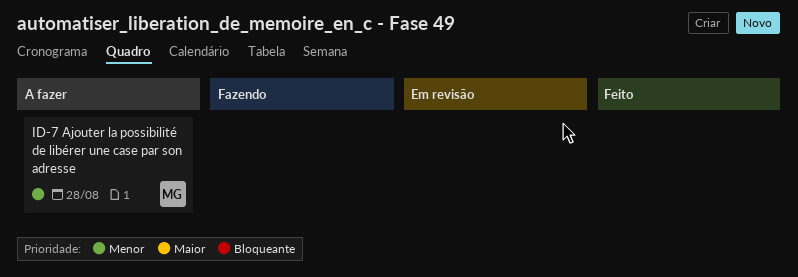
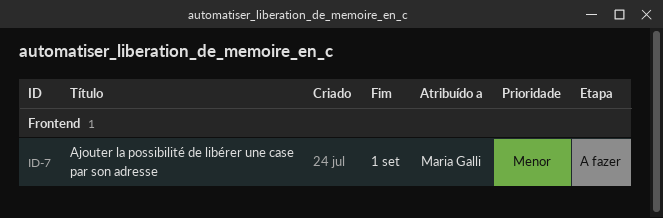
ID-7, due: Aug 28 -> Sep 1

